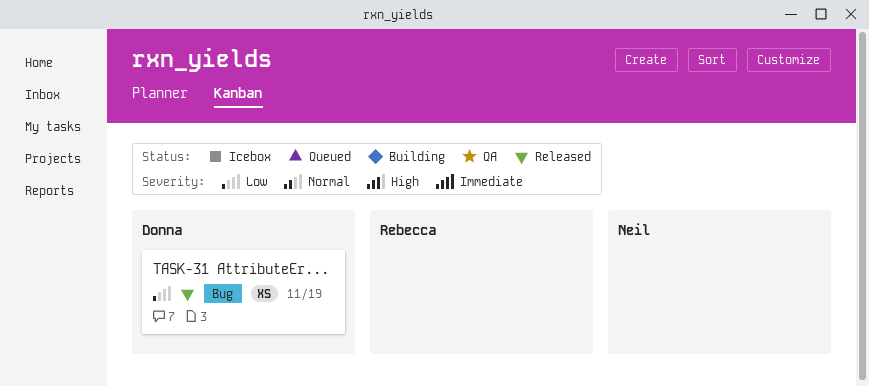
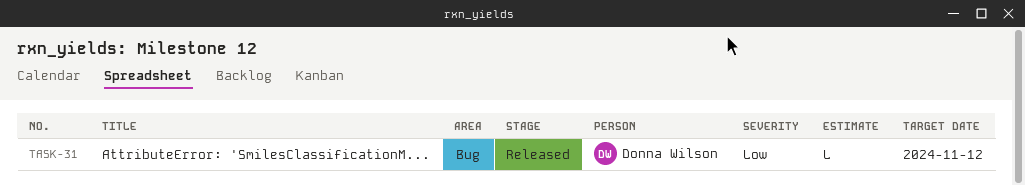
TASK-31, estimate: XS -> L
TASK-31, due: Nov 19 -> Nov 12

